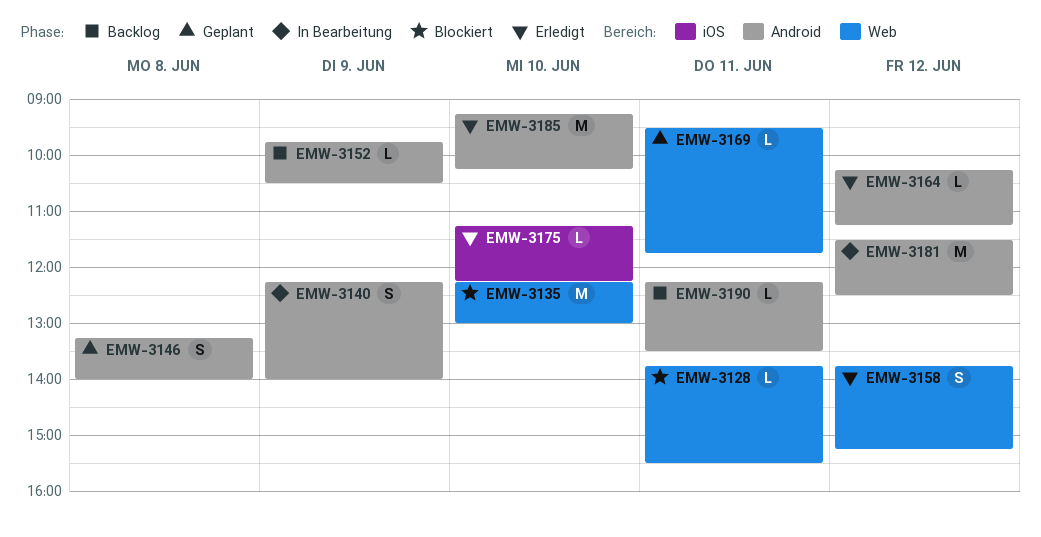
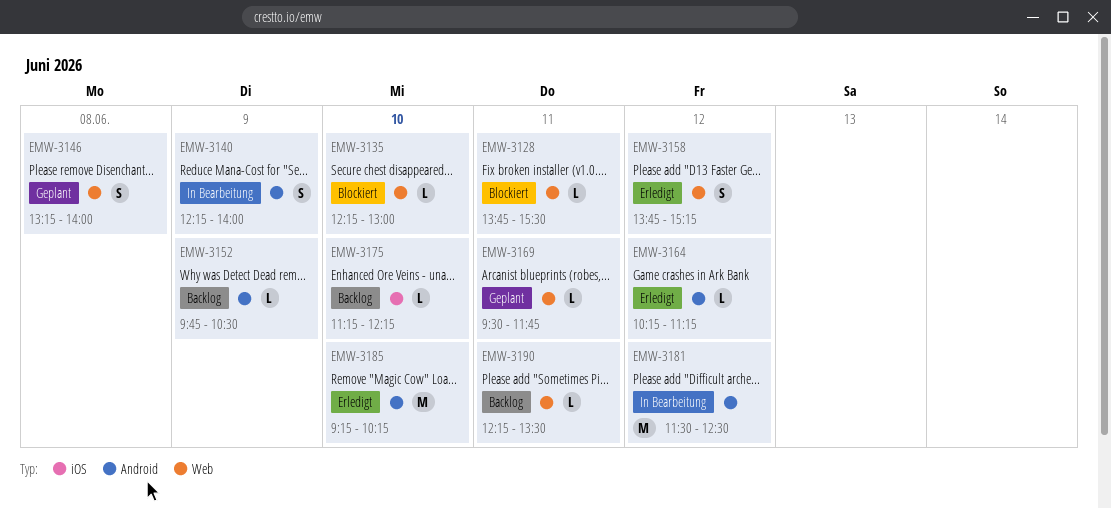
EMW-3135, estimate: M -> L
EMW-3146, label: Android -> Web
EMW-3175, status: Erledigt -> Backlog
EMW-3190, label: Android -> Web

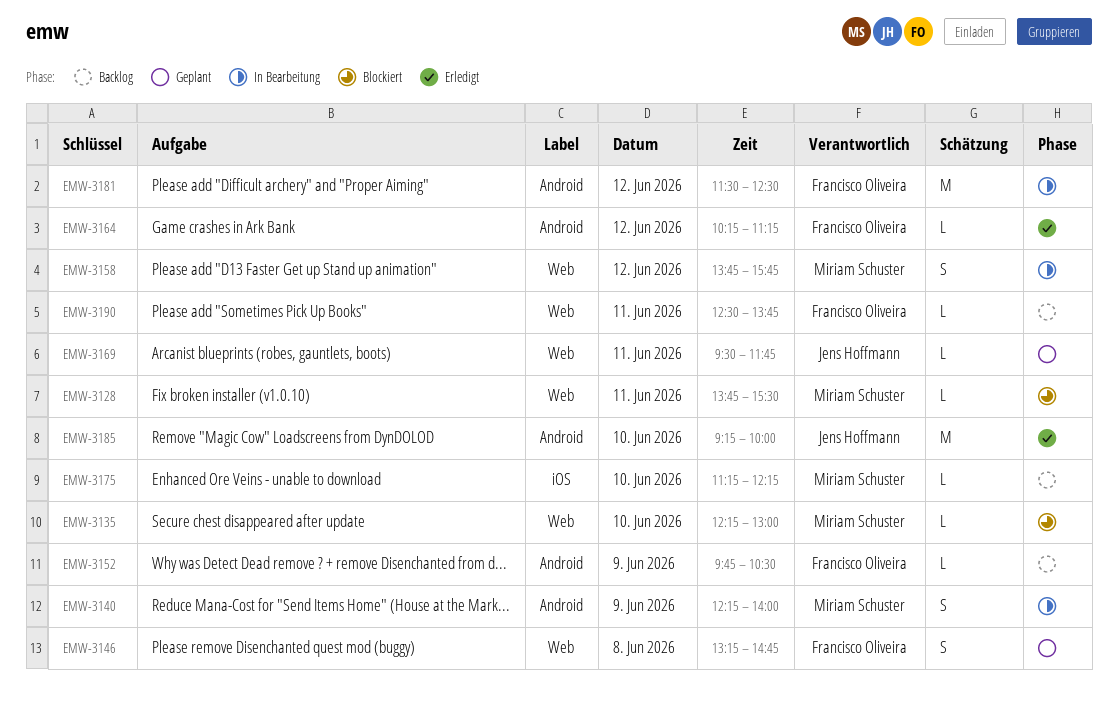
EMW-3146, ends: 14:00 -> 14:45
EMW-3158, status: Erledigt -> In Bearbeitung
EMW-3158, ends: 15:15 -> 15:45
EMW-3185, ends: 10:15 -> 10:00
EMW-3190, begins: 12:15 -> 12:30
EMW-3190, ends: 13:30 -> 13:45

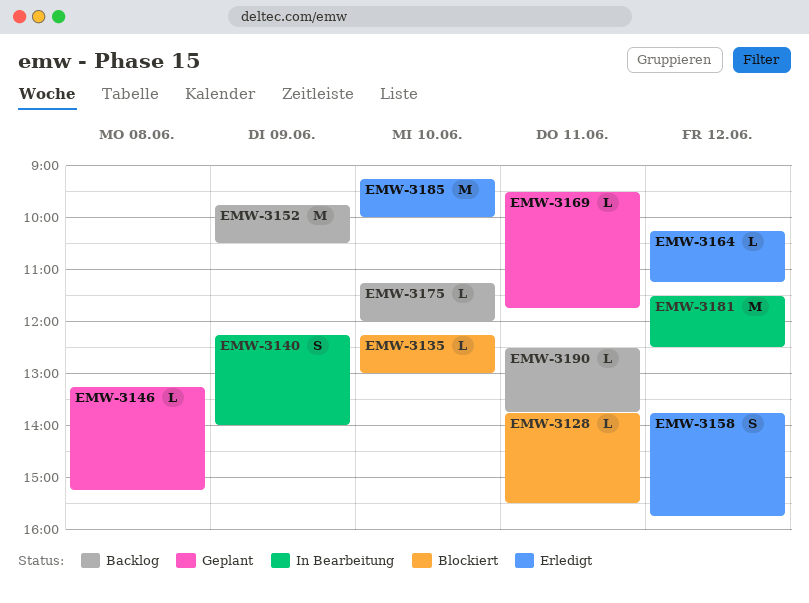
EMW-3146, estimate: S -> L
EMW-3146, ends: 14:45 -> 15:15
EMW-3152, estimate: L -> M
EMW-3158, status: In Bearbeitung -> Erledigt
EMW-3175, ends: 12:15 -> 12:00

